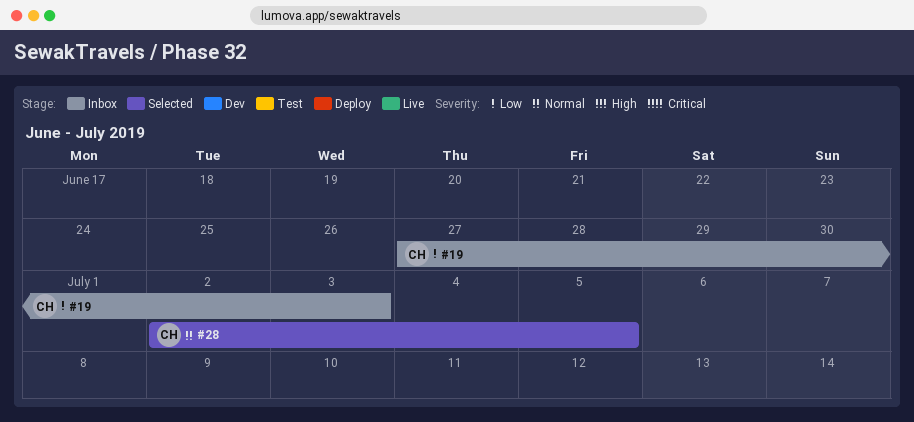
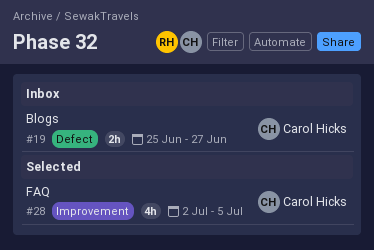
#19, start: Jun 27 -> Jun 25
#19, due: Jul 3 -> Jun 27

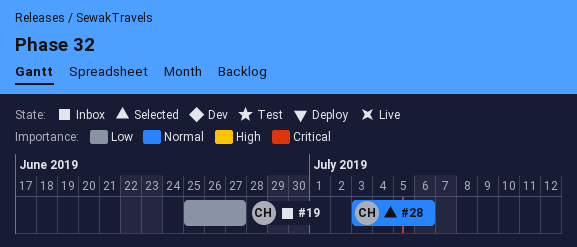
#28, start: Jul 2 -> Jul 3
#28, due: Jul 5 -> Jul 6

